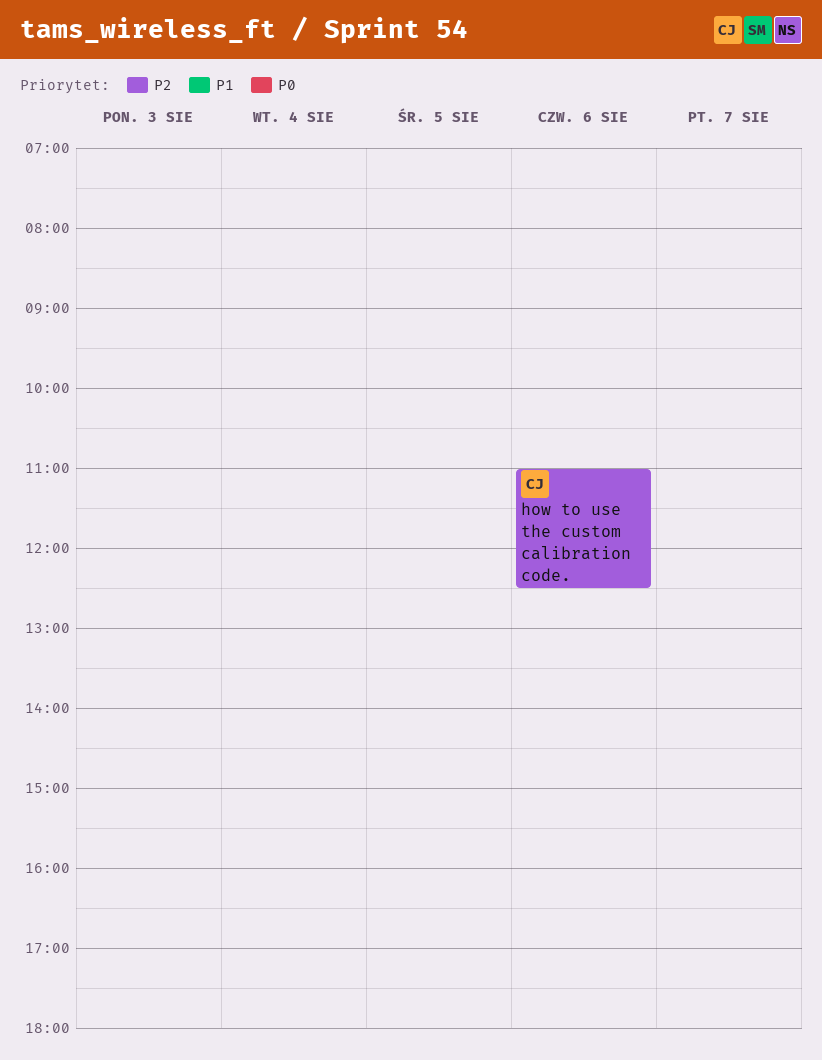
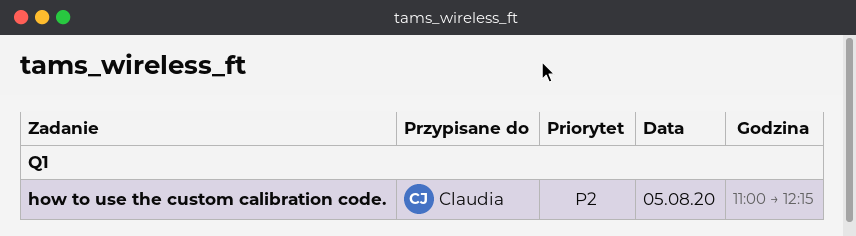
how to use the custom calibration code., day: Aug 6 -> Aug 5
how to use the custom calibration code., ends: 12:30 -> 12:15

